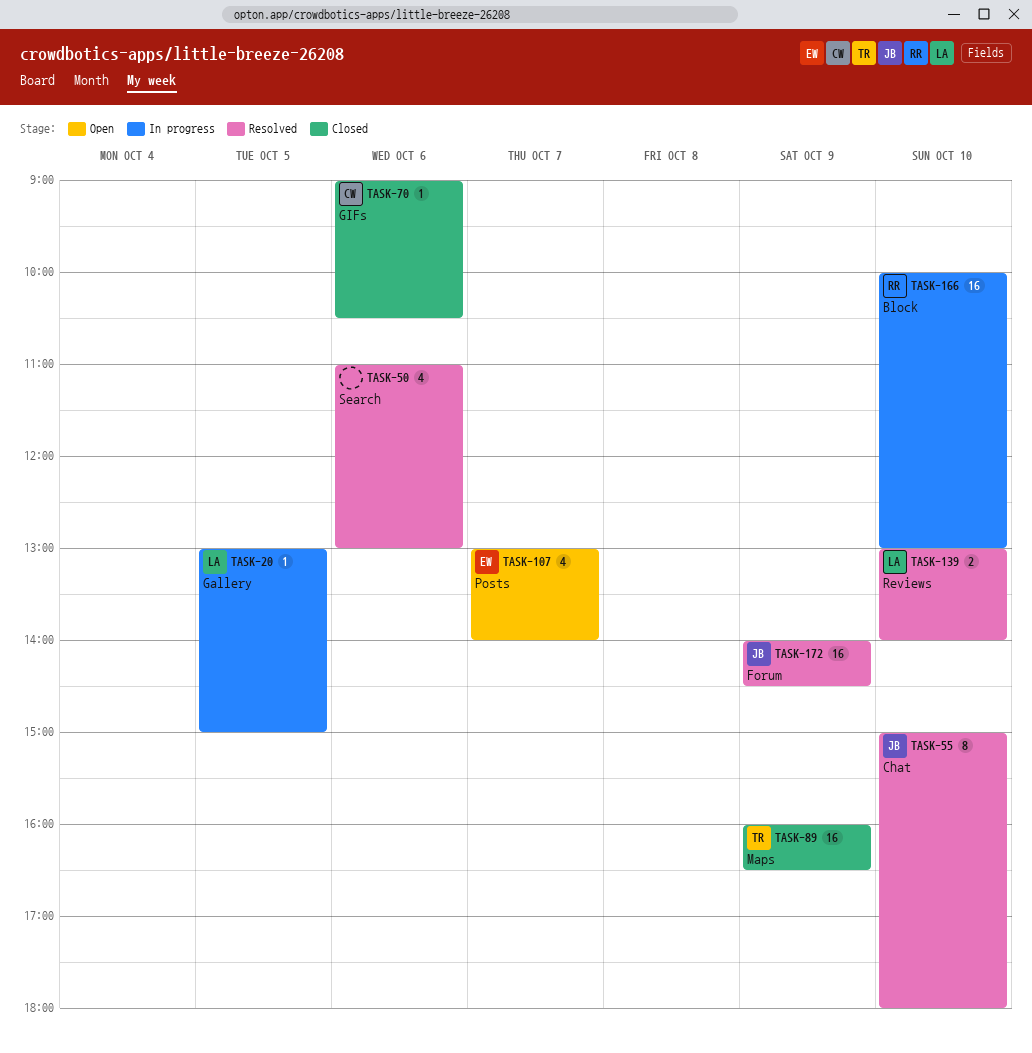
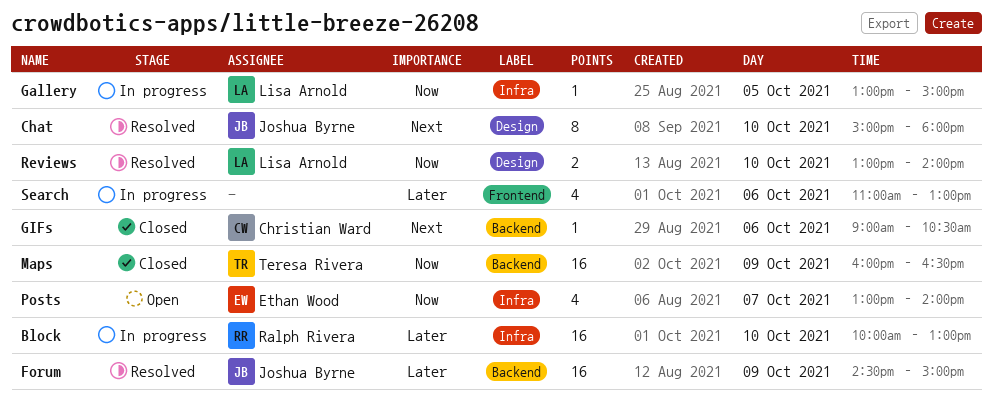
Forum, begins: 14:00 -> 14:30
Forum, ends: 14:30 -> 15:00
Search, status: Resolved -> In progress

